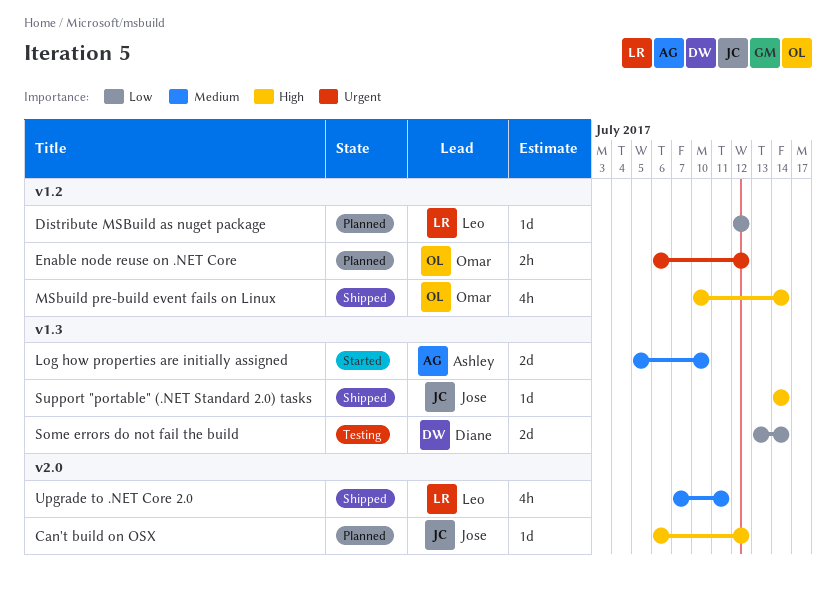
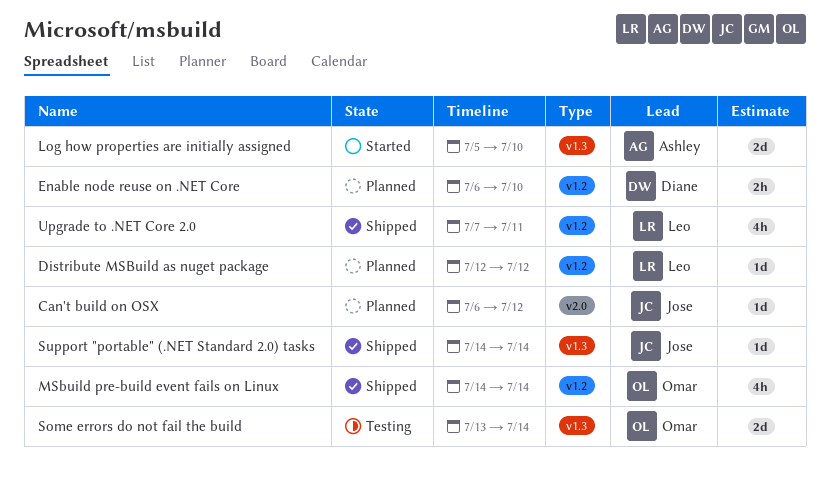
Enable node reuse on .NET Core, owner: Omar -> Diane
Enable node reuse on .NET Core, due: Jul 12 -> Jul 10
MSbuild pre-build event fails on Linux, start: Jul 10 -> Jul 14
Some errors do not fail the build, owner: Diane -> Omar
Upgrade to .NET Core 2.0, label: v2.0 -> v1.2

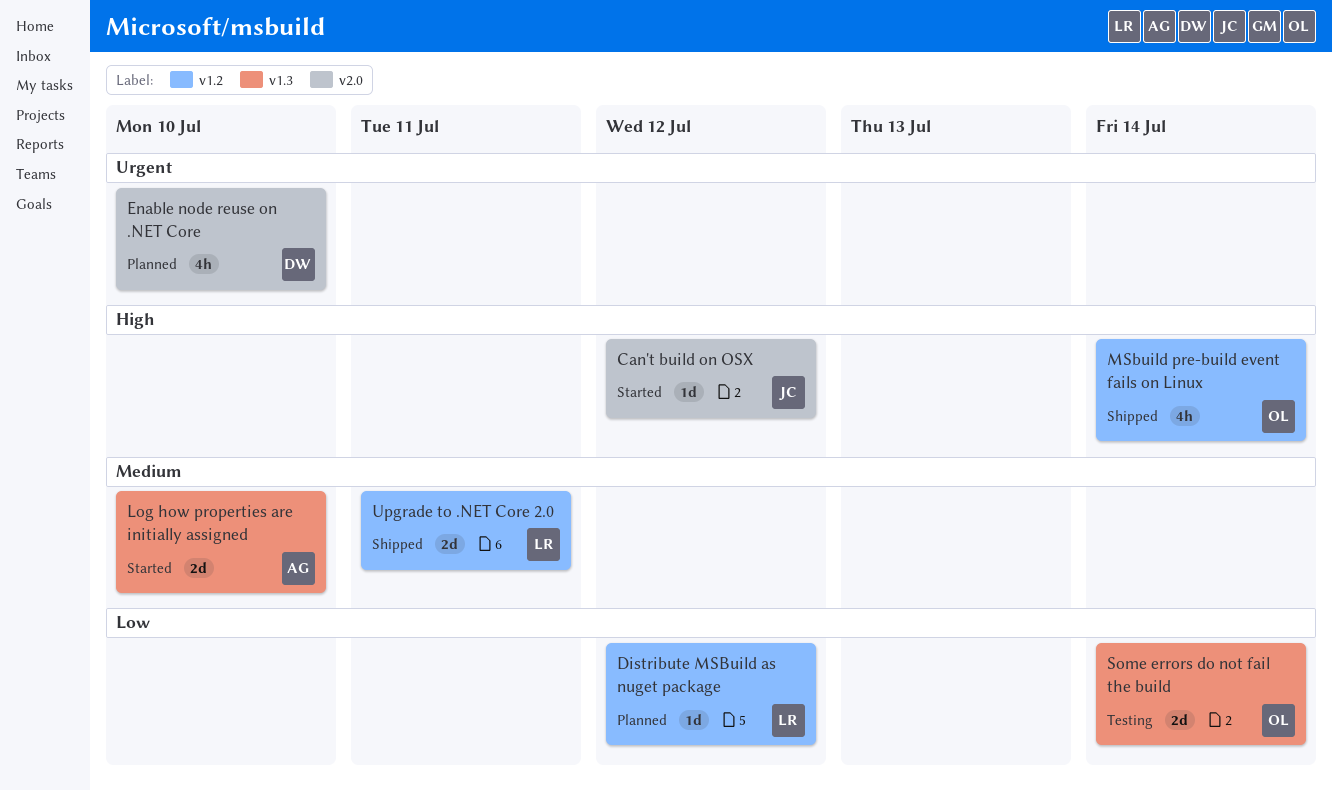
Can't build on OSX, status: Planned -> Started
Enable node reuse on .NET Core, label: v1.2 -> v2.0
Enable node reuse on .NET Core, estimate: 2h -> 4h
Support "portable" (.NET Standard 2.0) tasks: present -> none
Upgrade to .NET Core 2.0, estimate: 4h -> 2d

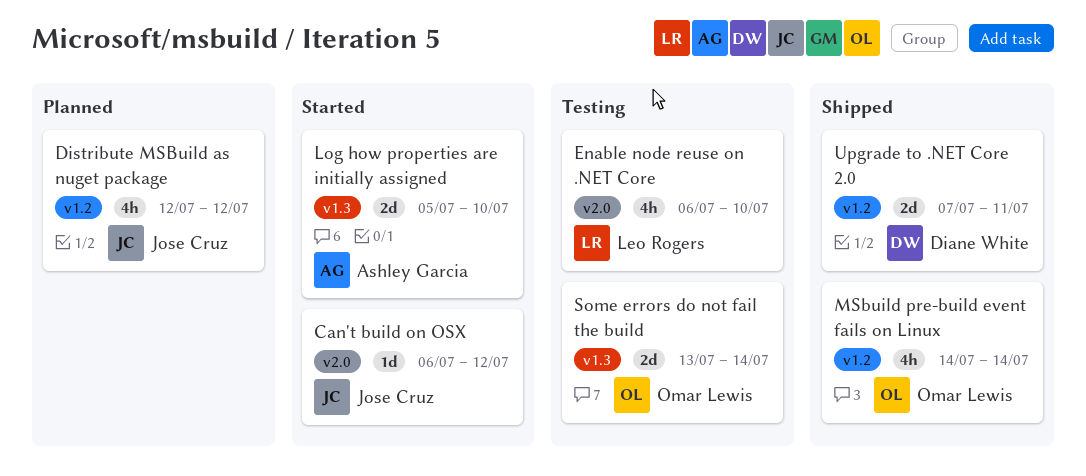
Distribute MSBuild as nuget package, owner: Leo Rogers -> Jose Cruz
Distribute MSBuild as nuget package, estimate: 1d -> 4h
Enable node reuse on .NET Core, status: Planned -> Testing
Enable node reuse on .NET Core, owner: Diane White -> Leo Rogers
Upgrade to .NET Core 2.0, owner: Leo Rogers -> Diane White

